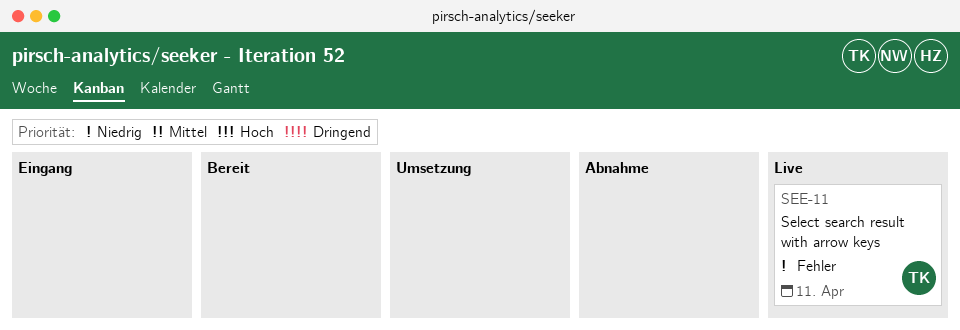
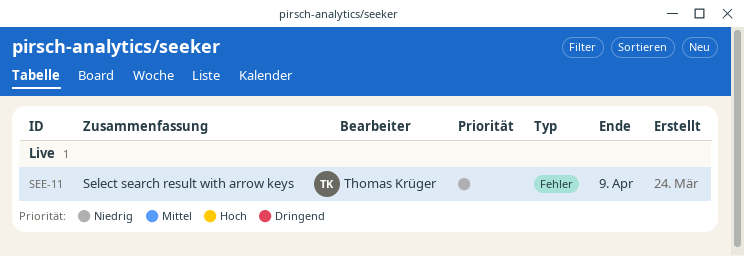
SEE-11, due: Apr 11 -> Apr 9

